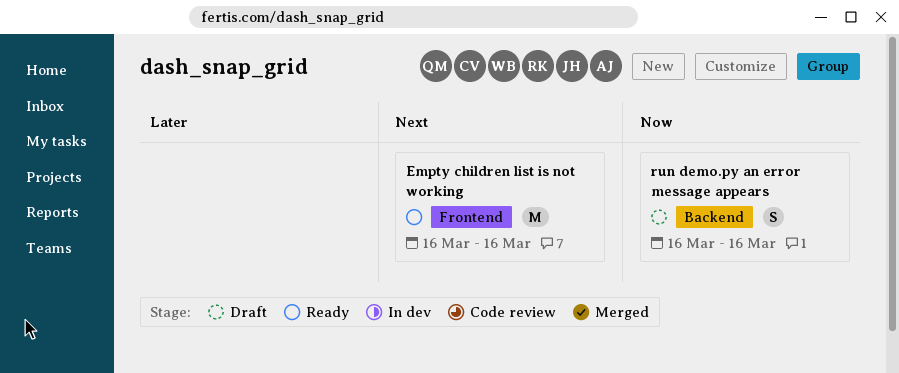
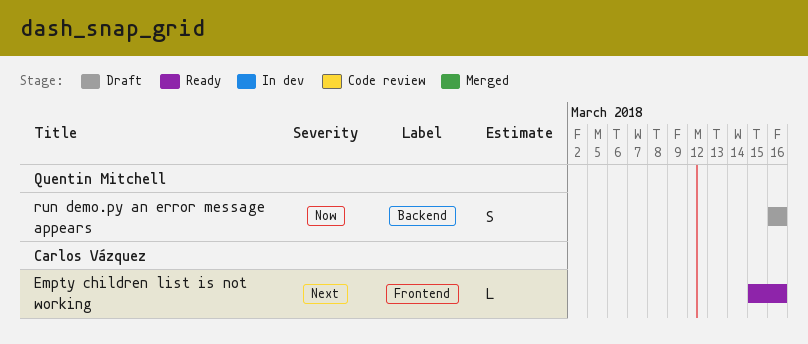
Empty children list is not working, estimate: M -> L
Empty children list is not working, start: Mar 16 -> Mar 15

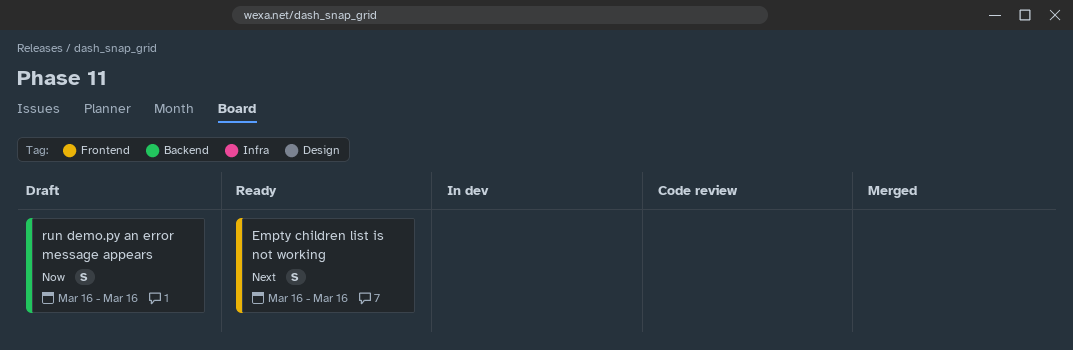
Empty children list is not working, estimate: L -> S
Empty children list is not working, start: Mar 15 -> Mar 16

